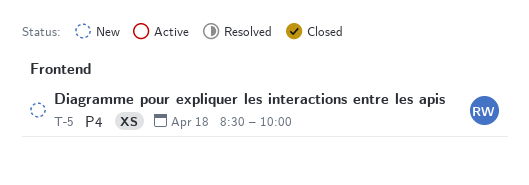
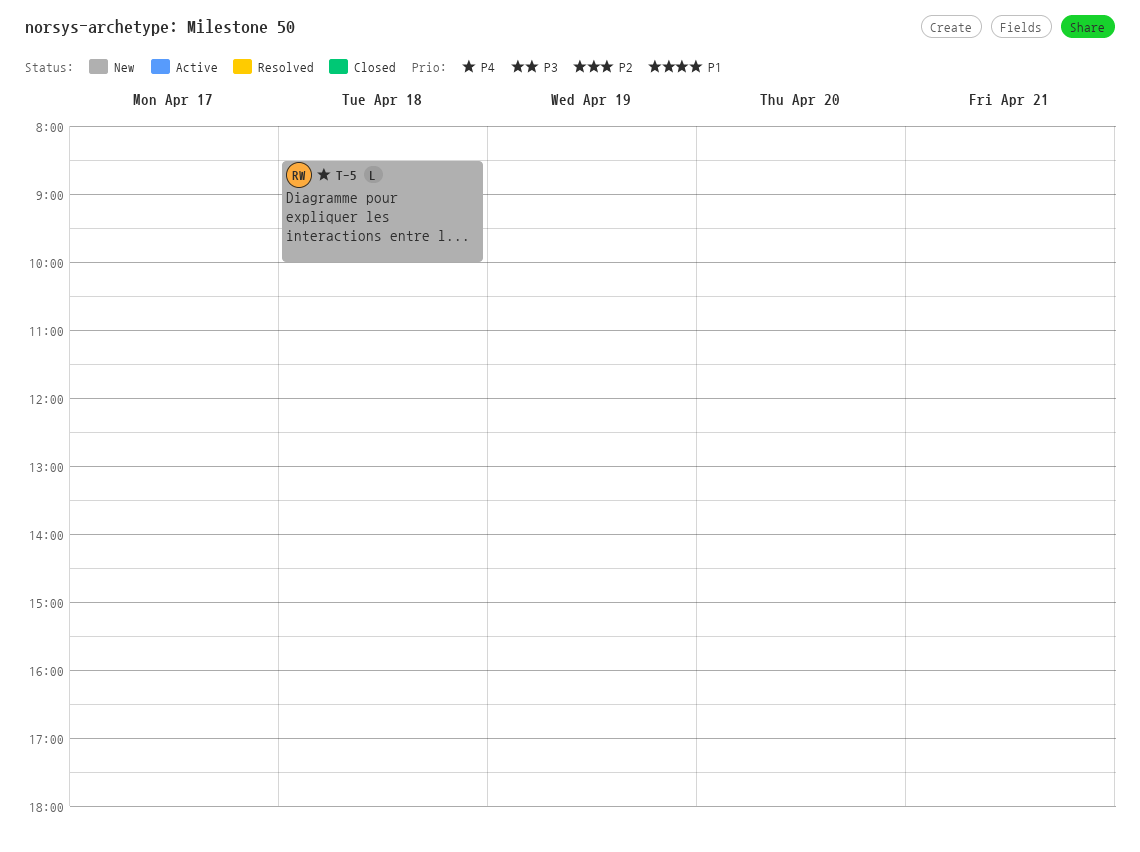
T-5, estimate: XS -> L

